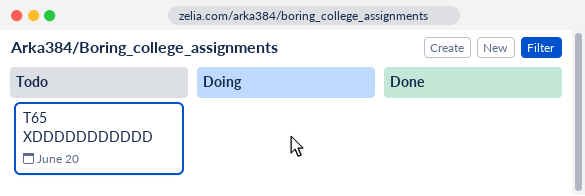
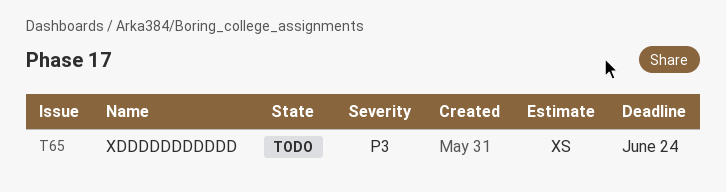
T65, due: Jun 20 -> Jun 24

